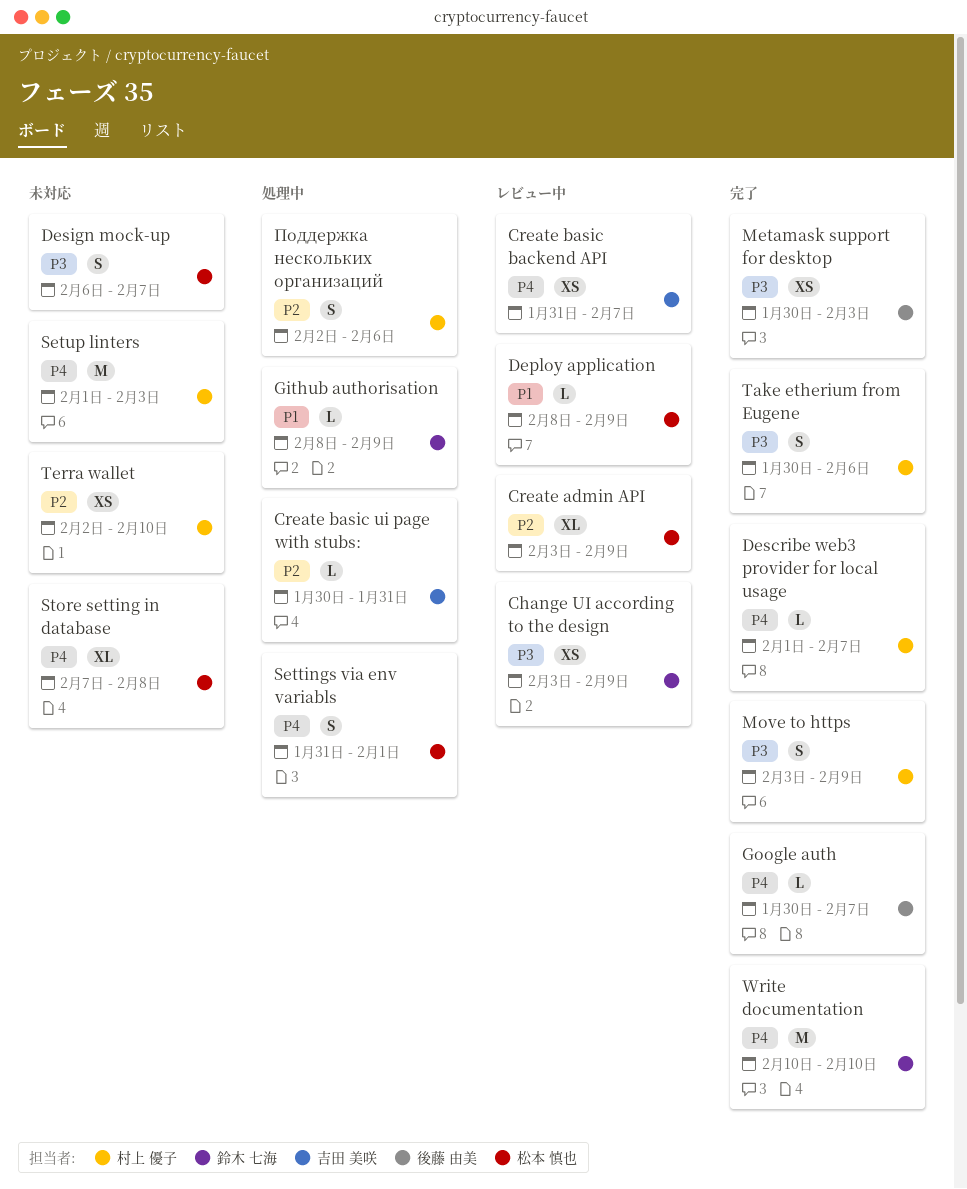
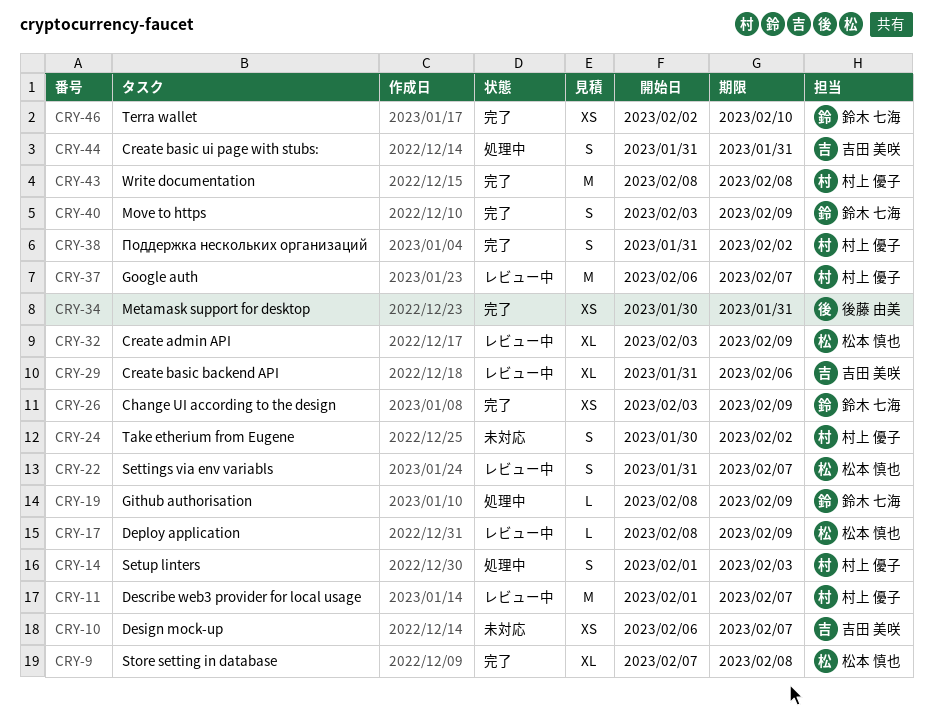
Change UI according to the design, status: レビュー中 -> 完了
Create basic backend API, estimate: XS -> XL
Create basic backend API, due: Feb 7 -> Feb 6
Create basic ui page with stubs:, estimate: L -> S
Create basic ui page with stubs:, start: Jan 30 -> Jan 31
Describe web3 provider for local usage, status: 完了 -> レビュー中
Describe web3 provider for local usage, estimate: L -> M
Design mock-up, owner: 松本 慎也 -> 吉田 美咲
Design mock-up, estimate: S -> XS
Google auth, status: 完了 -> レビュー中
Google auth, owner: 後藤 由美 -> 村上 優子
Google auth, estimate: L -> M
Google auth, start: Jan 30 -> Feb 6
Metamask support for desktop, due: Feb 3 -> Jan 31
Move to https, owner: 村上 優子 -> 鈴木 七海
Settings via env variabls, status: 処理中 -> レビュー中
Settings via env variabls, due: Feb 1 -> Feb 7
Setup linters, status: 未対応 -> 処理中
Setup linters, estimate: M -> S
Store setting in database, status: 未対応 -> 完了
Take etherium from Eugene, status: 完了 -> 未対応
Take etherium from Eugene, due: Feb 6 -> Feb 2
Terra wallet, status: 未対応 -> 完了
Terra wallet, owner: 村上 優子 -> 鈴木 七海
Write documentation, owner: 鈴木 七海 -> 村上 優子
Write documentation, start: Feb 10 -> Feb 8
Write documentation, due: Feb 10 -> Feb 8
Поддержка нескольких организаций, status: 処理中 -> 完了
Поддержка нескольких организаций, start: Feb 2 -> Jan 31
Поддержка нескольких организаций, due: Feb 6 -> Feb 2

